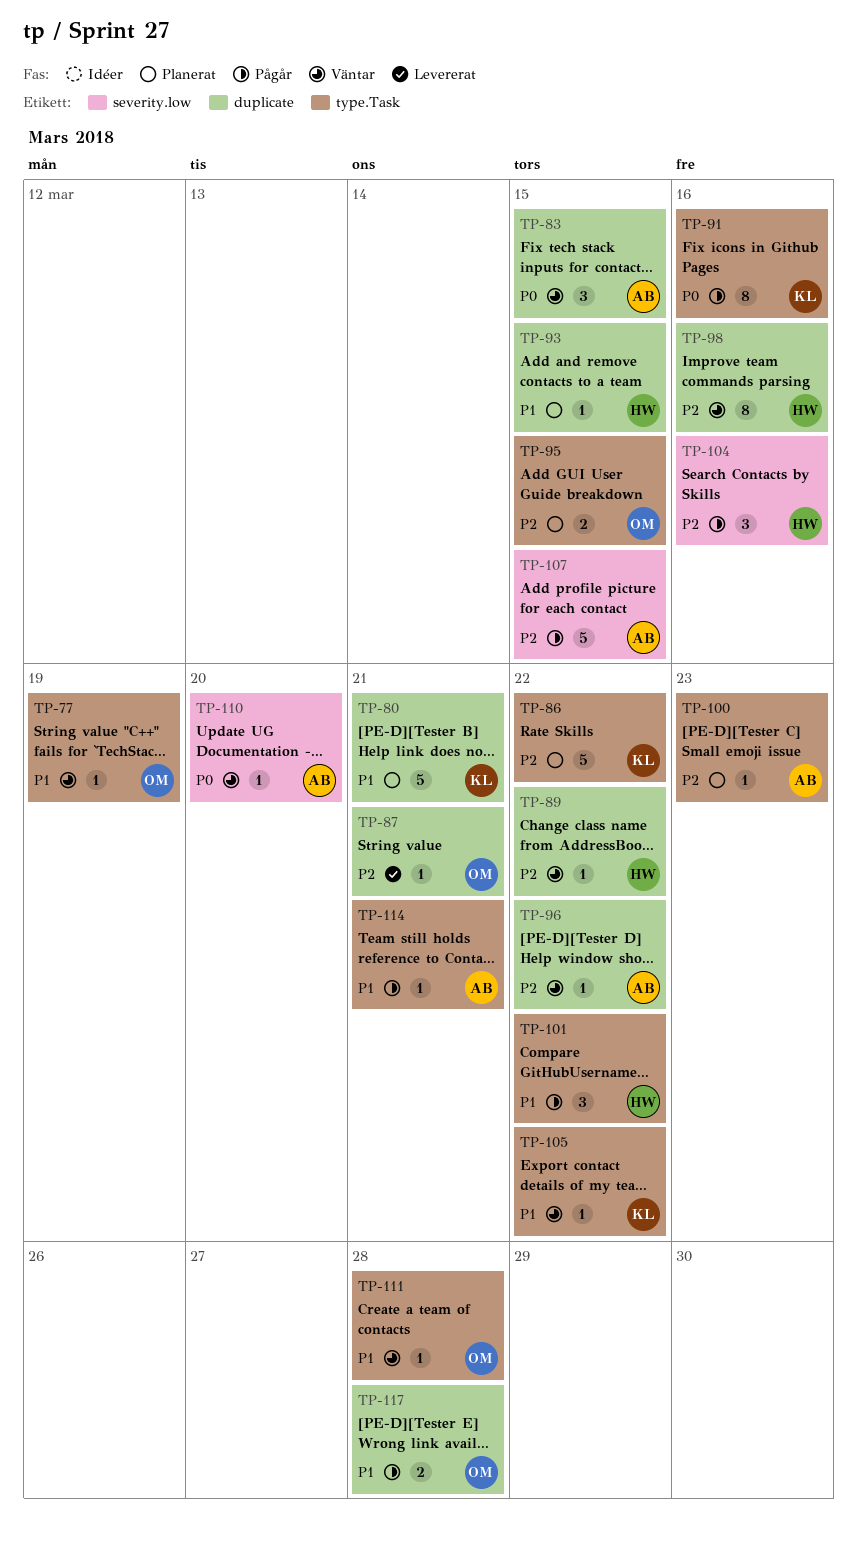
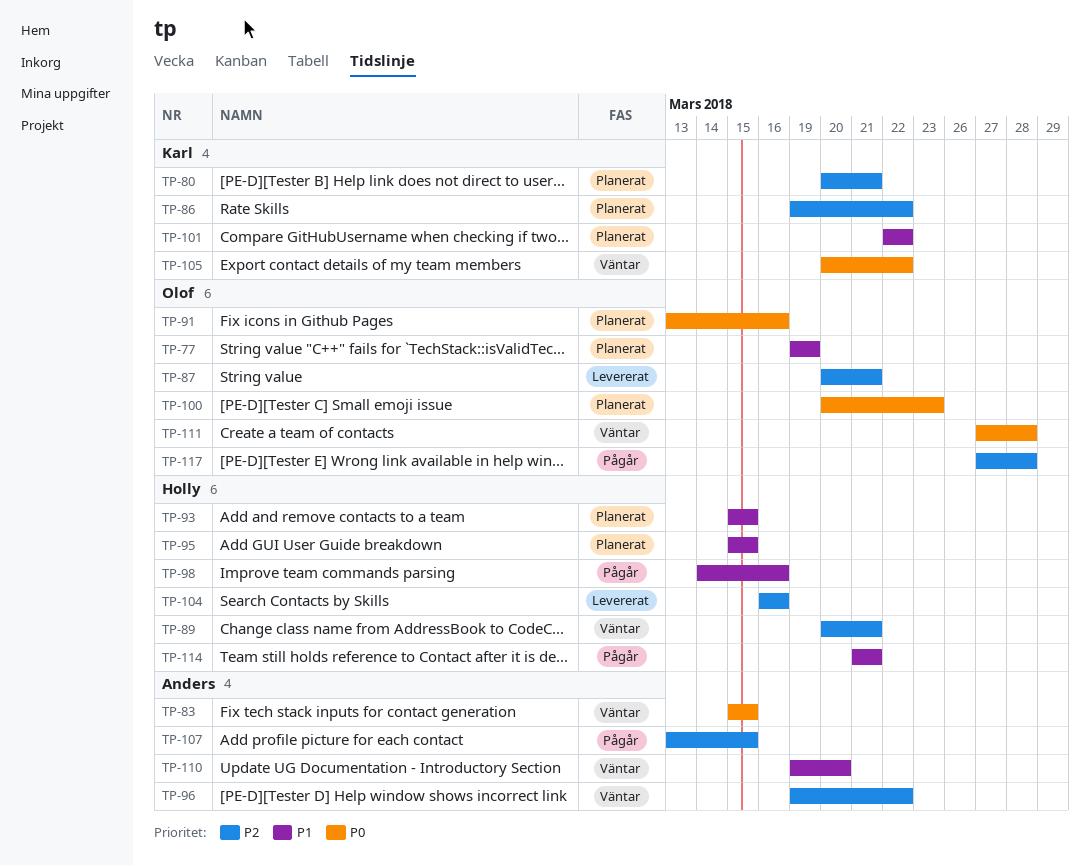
TP-77, status: Väntar -> Planerat
TP-80, priority: P1 -> P2
TP-89, due: Mar 22 -> Mar 21
TP-91, status: Pågår -> Planerat
TP-91, owner: Karl -> Olof
TP-95, owner: Olof -> Holly
TP-95, priority: P2 -> P1
TP-98, status: Väntar -> Pågår
TP-98, priority: P2 -> P1
TP-100, owner: Anders -> Olof
TP-100, priority: P2 -> P0
TP-101, status: Pågår -> Planerat
TP-101, owner: Holly -> Karl
TP-104, status: Pågår -> Levererat
TP-105, priority: P1 -> P0
TP-110, priority: P0 -> P1
TP-111, priority: P1 -> P0
TP-114, owner: Anders -> Holly
TP-117, priority: P1 -> P2

